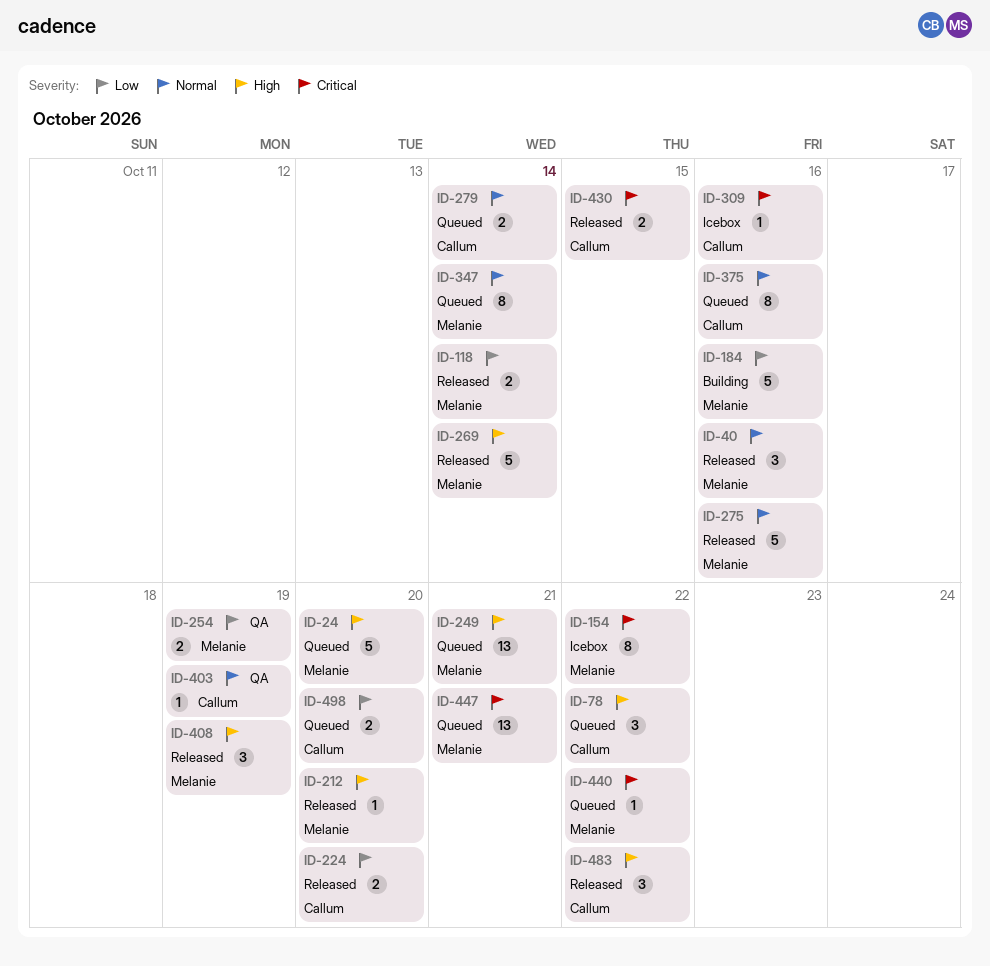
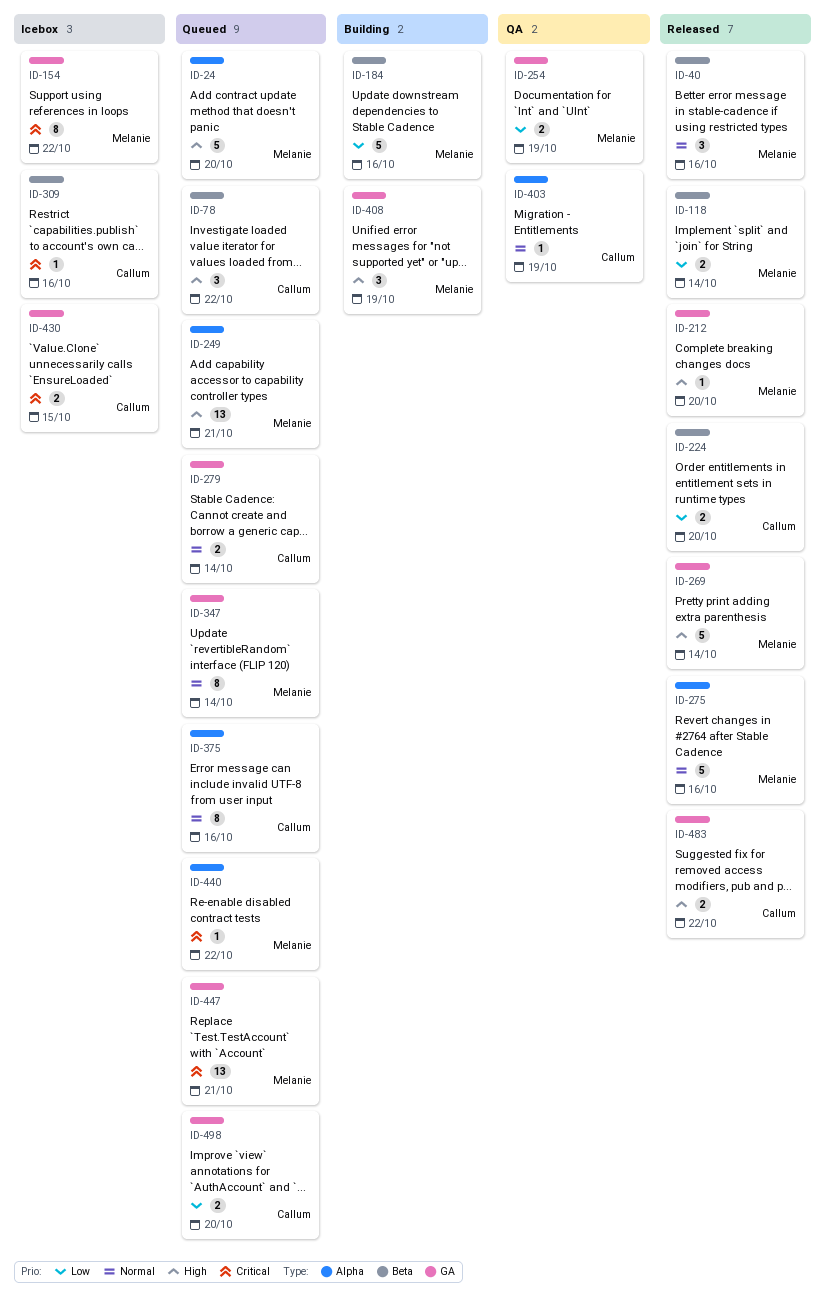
ID-408, status: Released -> Building
ID-430, status: Released -> Icebox
ID-483, estimate: 3 -> 2

